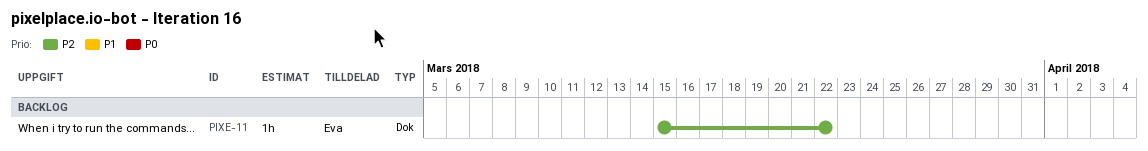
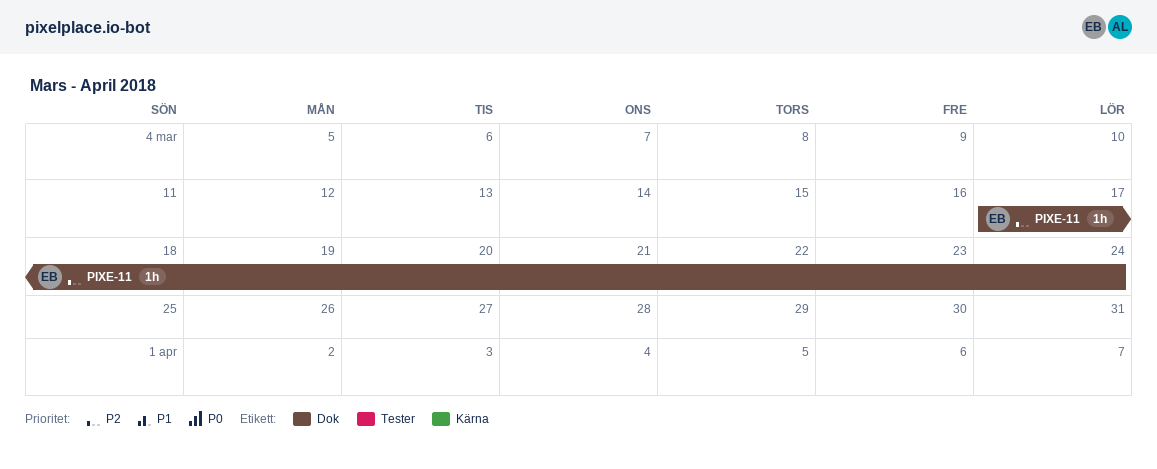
PIXE-11, start: Mar 15 -> Mar 17
PIXE-11, due: Mar 22 -> Mar 24

